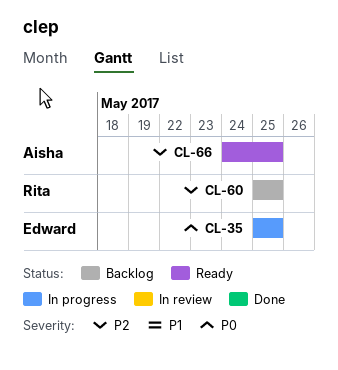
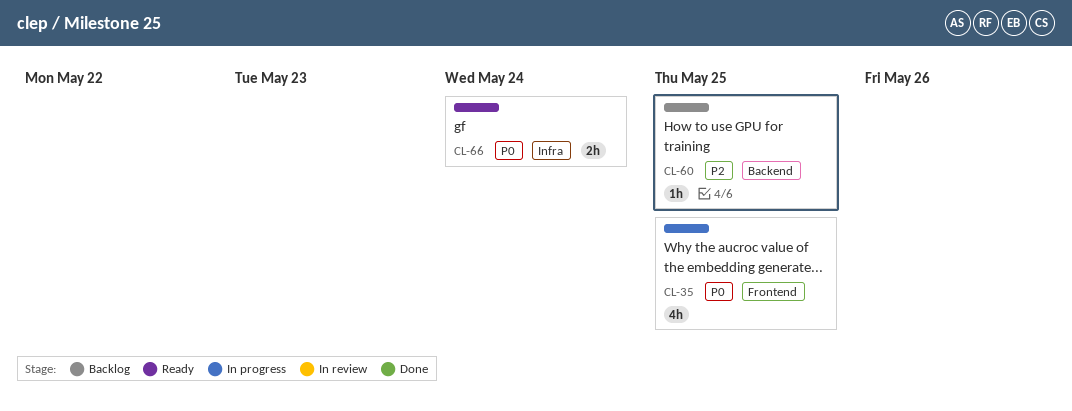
CL-66, priority: P2 -> P0
CL-66, due: May 25 -> May 24

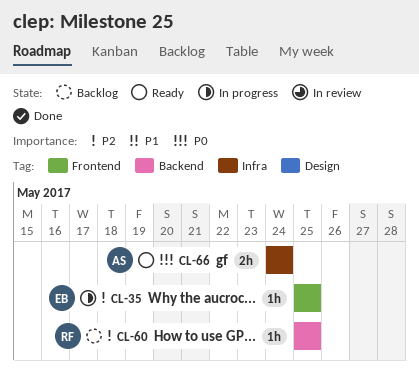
CL-35, priority: P0 -> P2
CL-35, estimate: 4h -> 1h

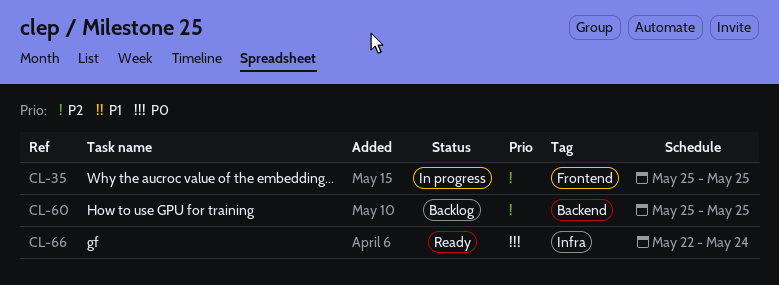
CL-66, start: May 24 -> May 22

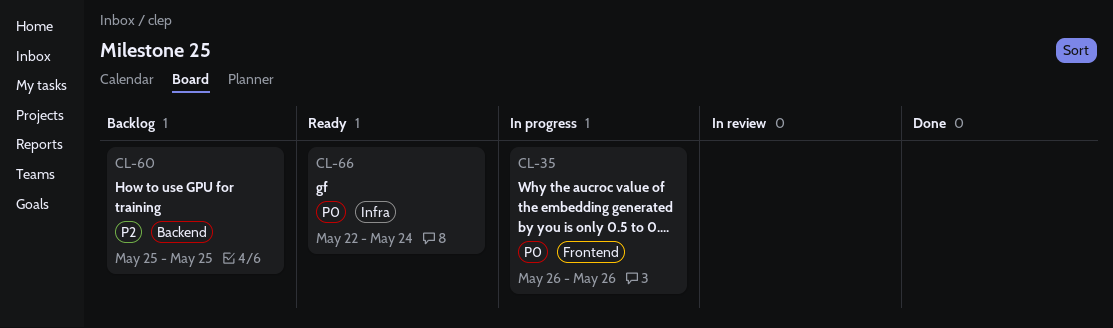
CL-35, priority: P2 -> P0
CL-35, start: May 25 -> May 26
CL-35, due: May 25 -> May 26

